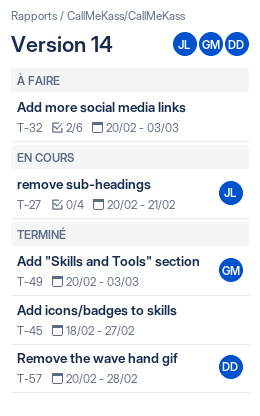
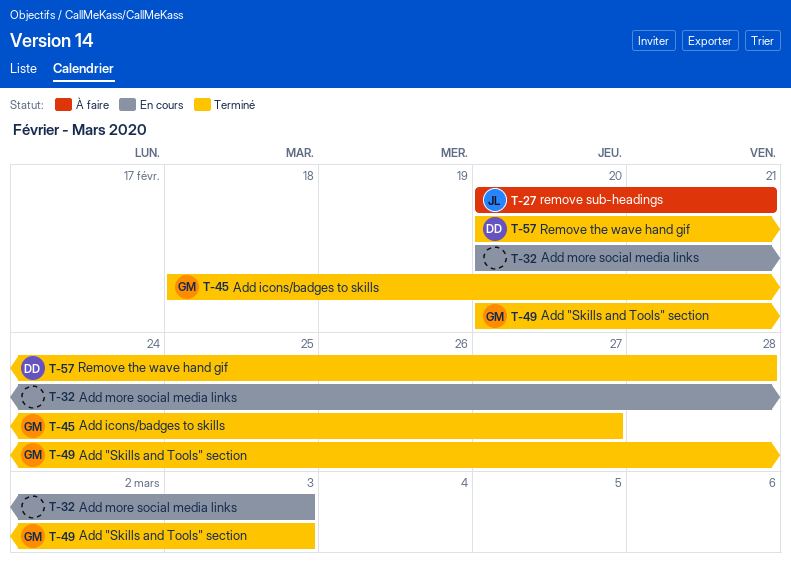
T-27, status: En cours -> À faire
T-32, status: À faire -> En cours
T-45, owner: none -> GM

